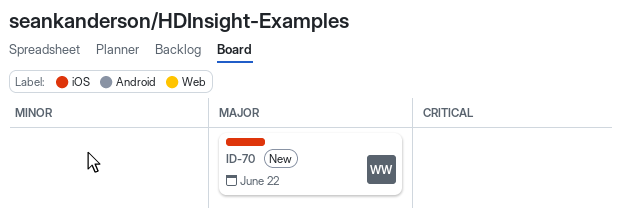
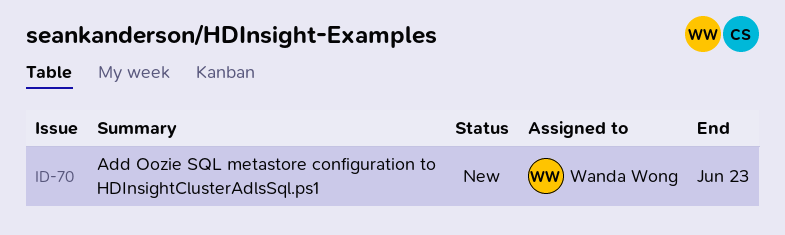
ID-70, due: Jun 22 -> Jun 23

